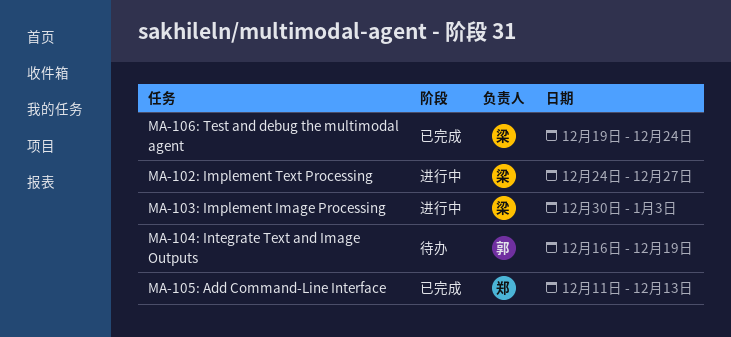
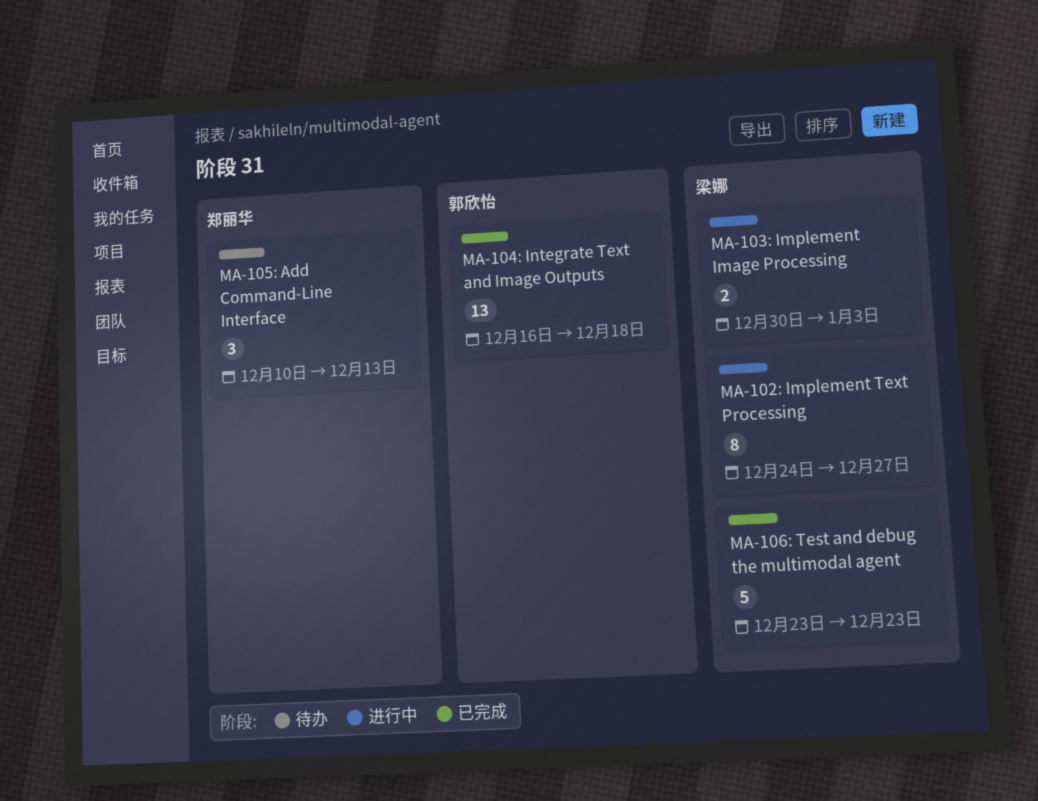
MA-104: Integrate Text and Image Outputs, status: 待办 -> 已完成
MA-104: Integrate Text and Image Outputs, due: Dec 19 -> Dec 18
MA-105: Add Command-Line Interface, status: 已完成 -> 待办
MA-105: Add Command-Line Interface, start: Dec 11 -> Dec 10
MA-106: Test and debug the multimodal agent, start: Dec 19 -> Dec 23
MA-106: Test and debug the multimodal agent, due: Dec 24 -> Dec 23

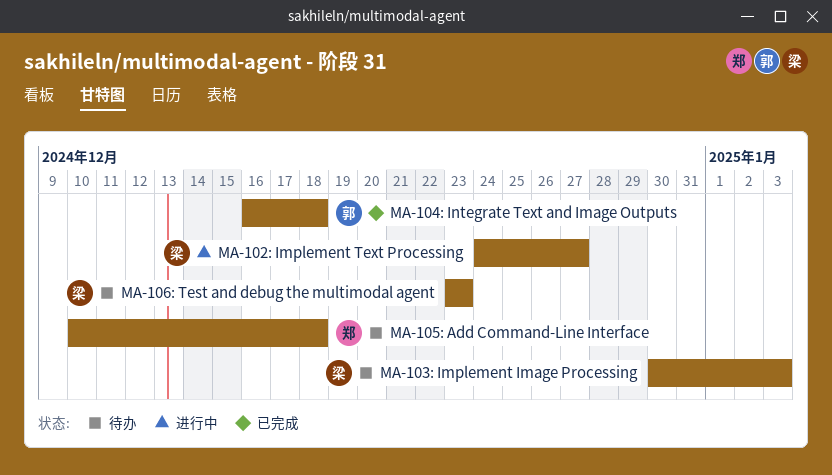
MA-103: Implement Image Processing, status: 进行中 -> 待办
MA-105: Add Command-Line Interface, due: Dec 13 -> Dec 18
MA-106: Test and debug the multimodal agent, status: 已完成 -> 待办

